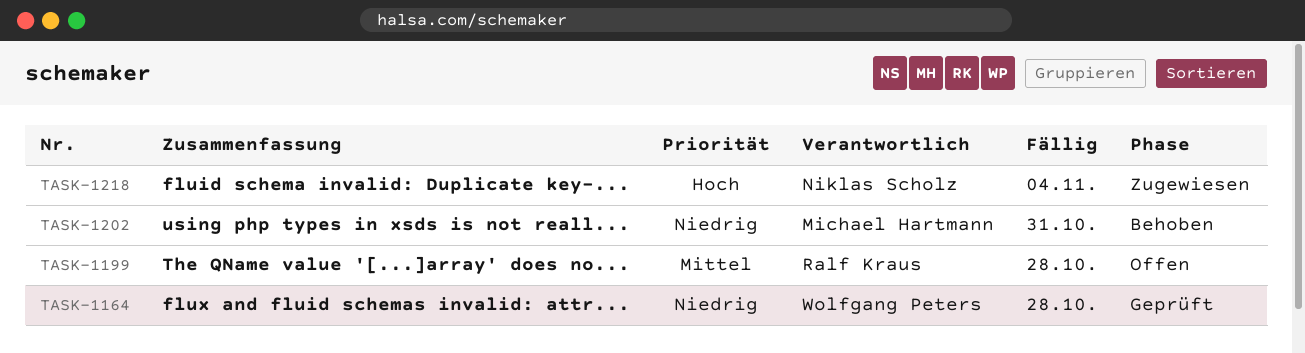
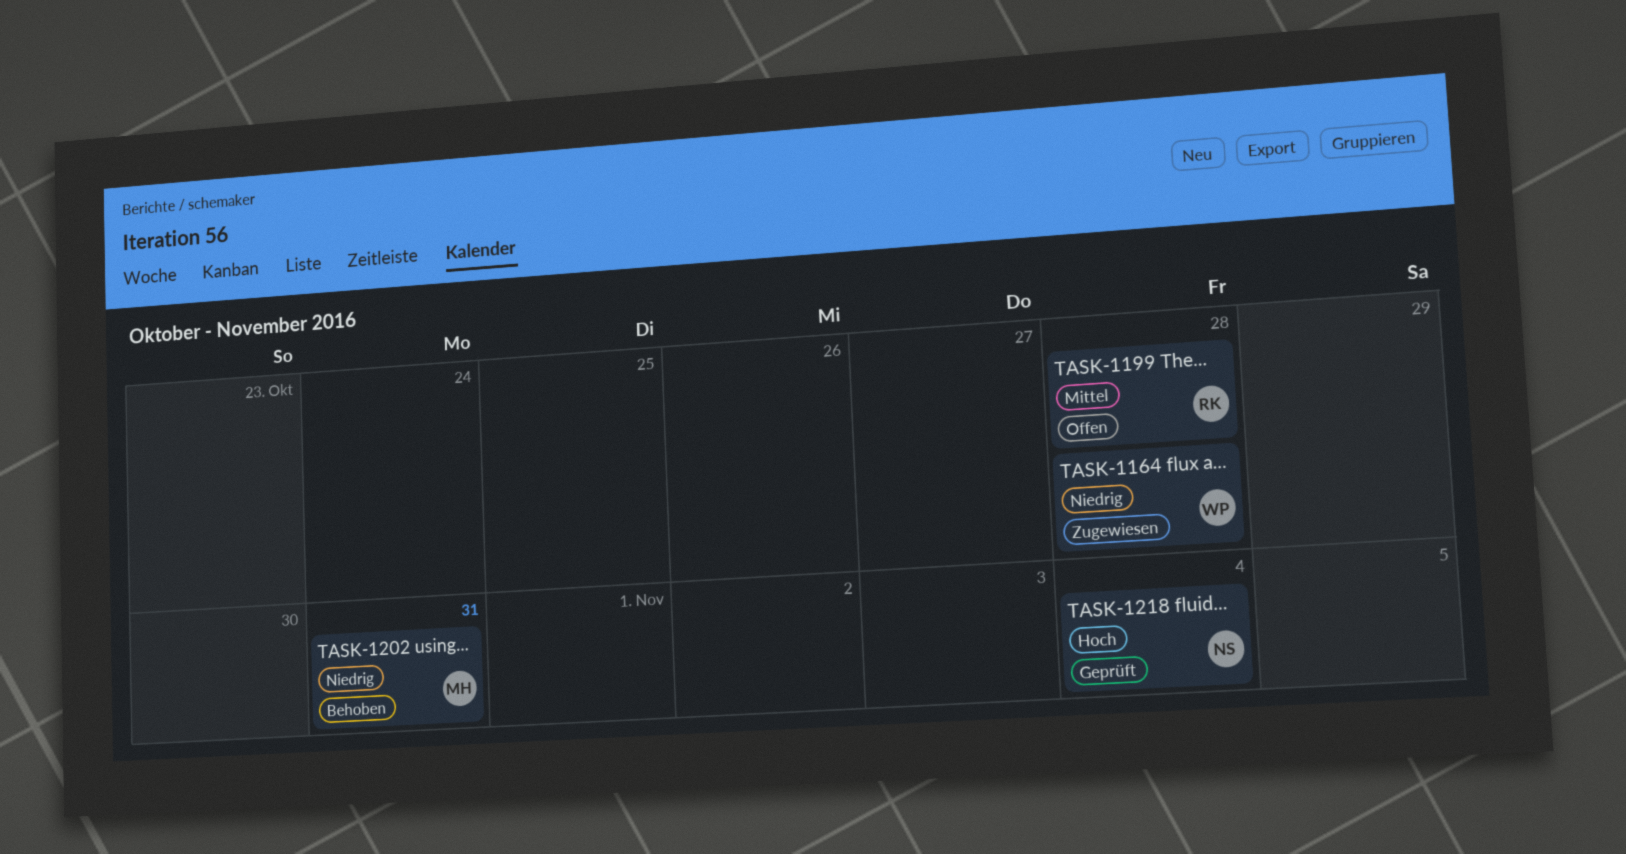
TASK-1164, status: Geprüft -> Zugewiesen
TASK-1218, status: Zugewiesen -> Geprüft

